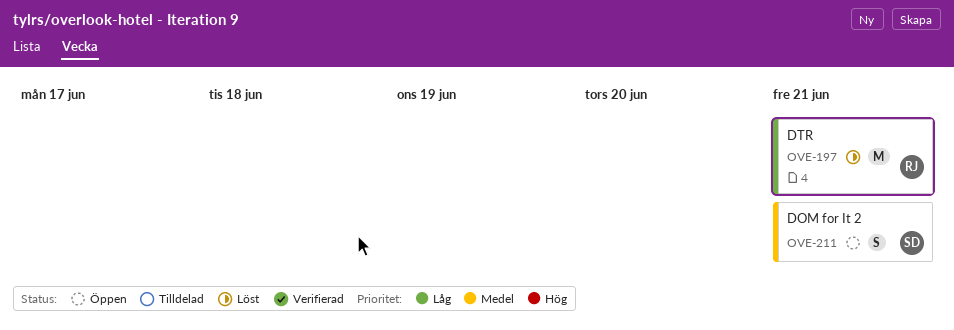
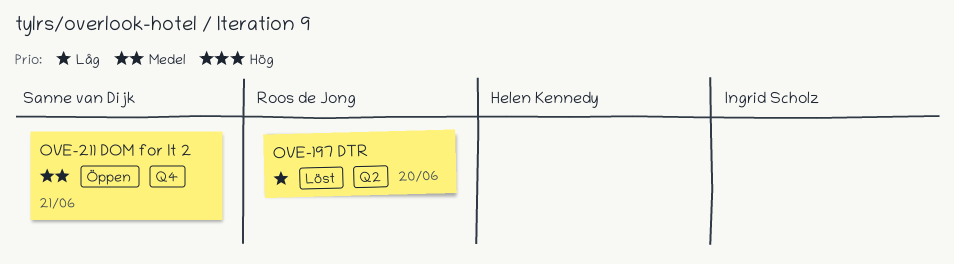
OVE-197, due: Jun 21 -> Jun 20

